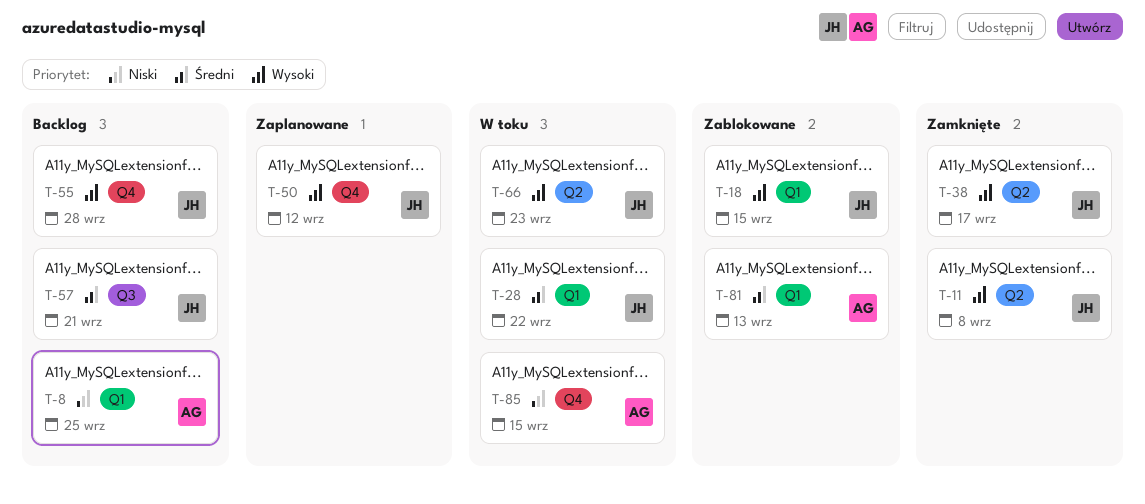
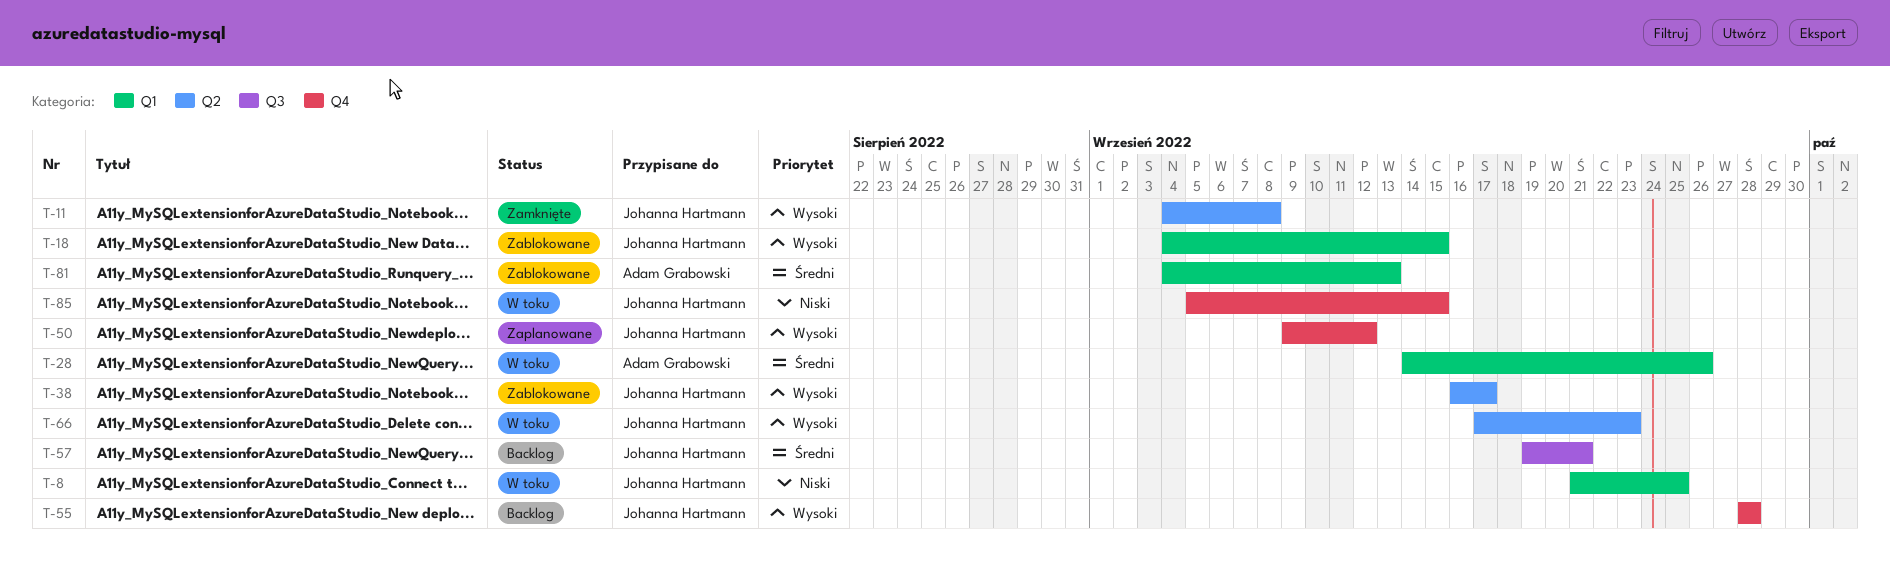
T-8, status: Backlog -> W toku
T-8, owner: Adam Grabowski -> Johanna Hartmann
T-28, owner: Johanna Hartmann -> Adam Grabowski
T-28, due: Sep 22 -> Sep 26
T-38, status: Zamknięte -> Zablokowane
T-85, owner: Adam Grabowski -> Johanna Hartmann

